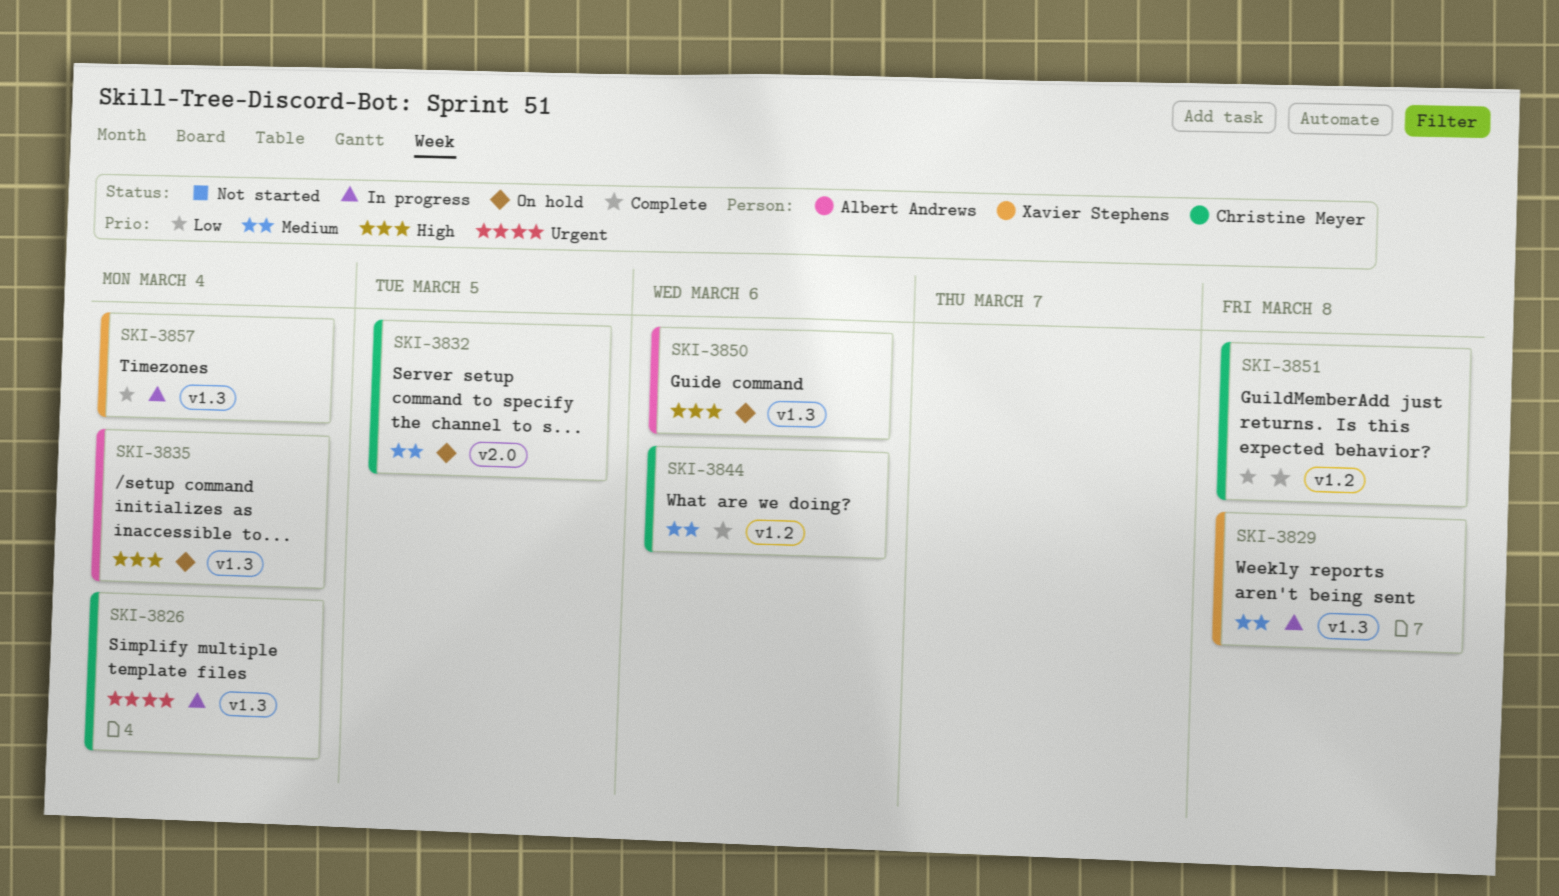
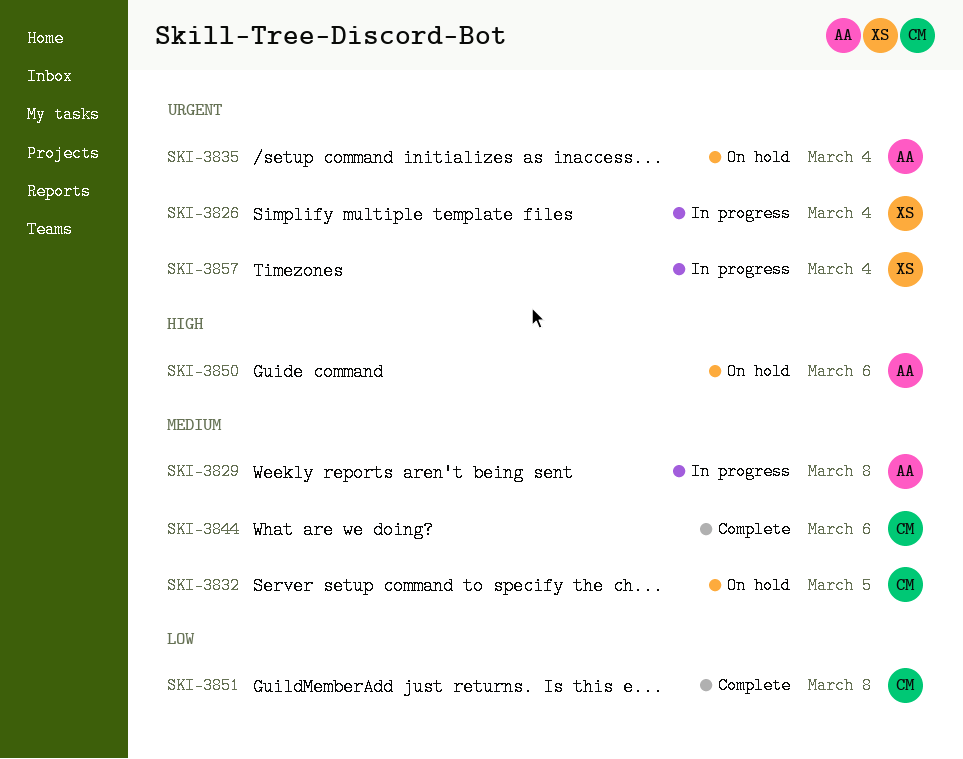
SKI-3826, owner: Christine Meyer -> Xavier Stephens
SKI-3829, owner: Xavier Stephens -> Albert Andrews
SKI-3835, priority: High -> Urgent
SKI-3857, priority: Low -> Urgent

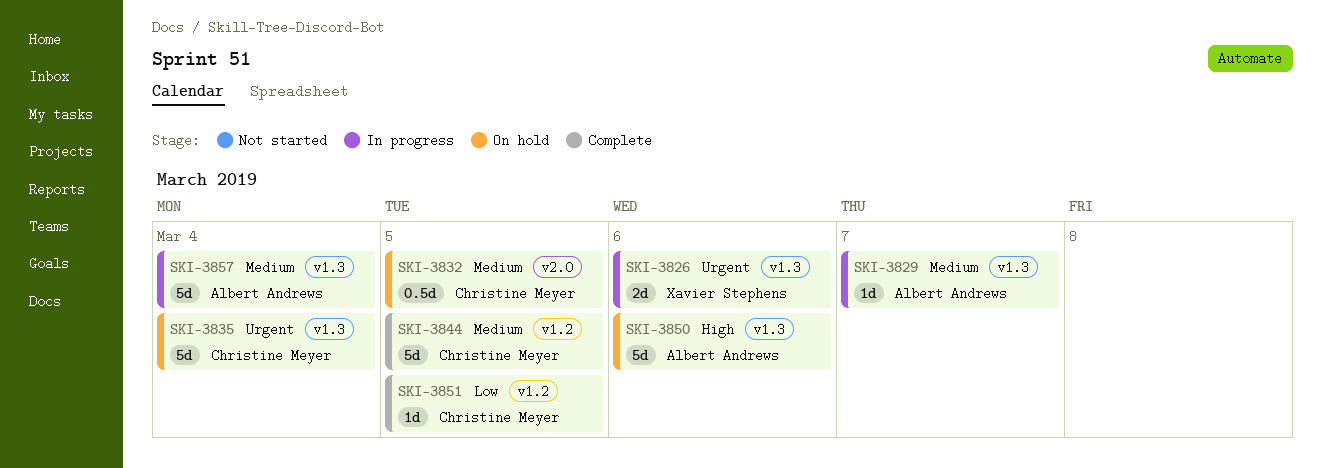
SKI-3826, due: Mar 4 -> Mar 6
SKI-3829, due: Mar 8 -> Mar 7
SKI-3835, owner: Albert Andrews -> Christine Meyer
SKI-3844, due: Mar 6 -> Mar 5
SKI-3851, due: Mar 8 -> Mar 5
SKI-3857, owner: Xavier Stephens -> Albert Andrews
SKI-3857, priority: Urgent -> Medium

